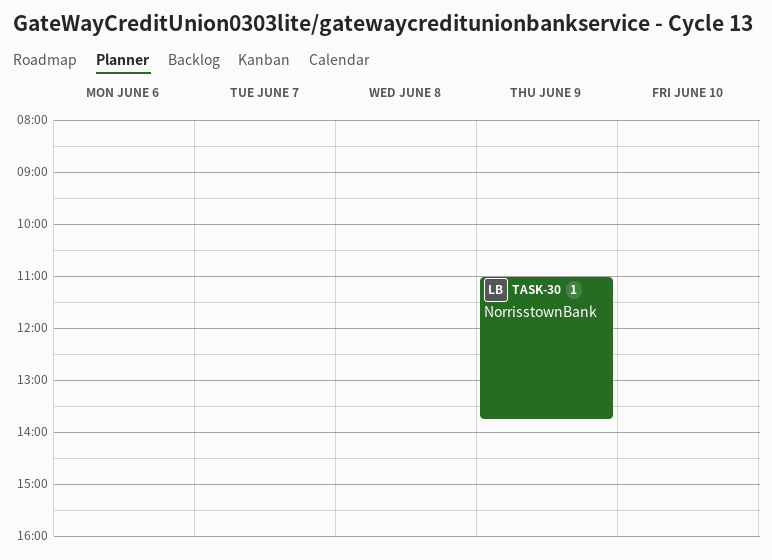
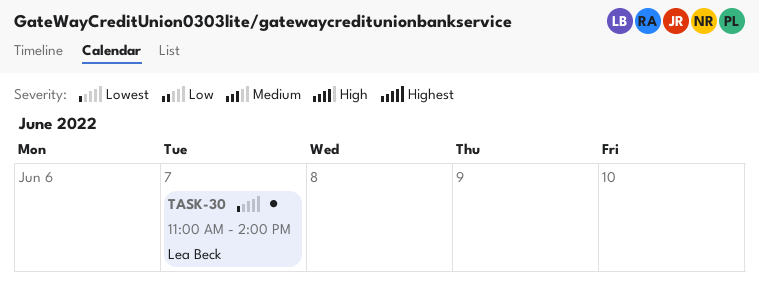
TASK-30, day: Jun 9 -> Jun 7
TASK-30, ends: 13:45 -> 14:00

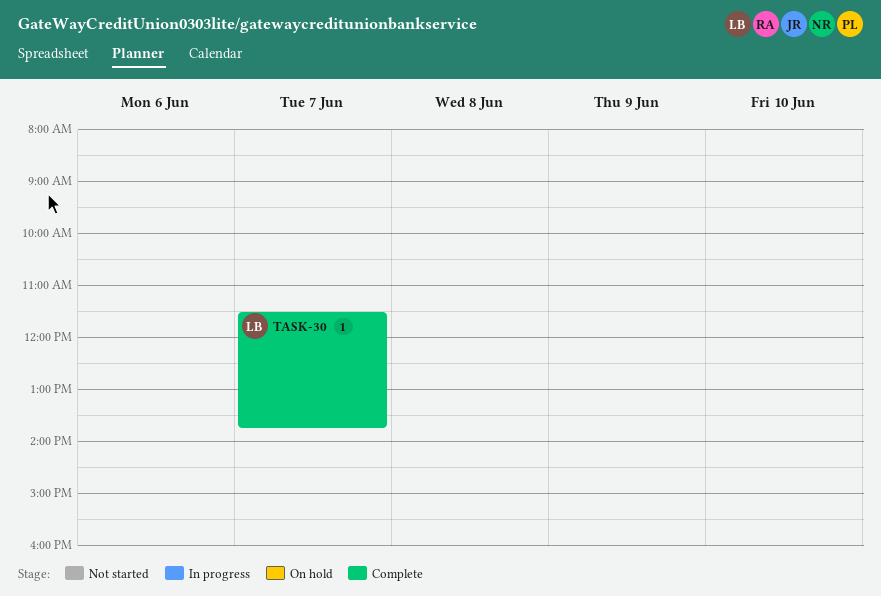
TASK-30, begins: 11:00 -> 11:30
TASK-30, ends: 14:00 -> 13:45

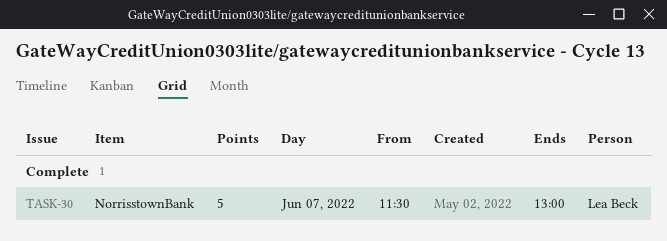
TASK-30, estimate: 1 -> 5
TASK-30, ends: 13:45 -> 13:00

